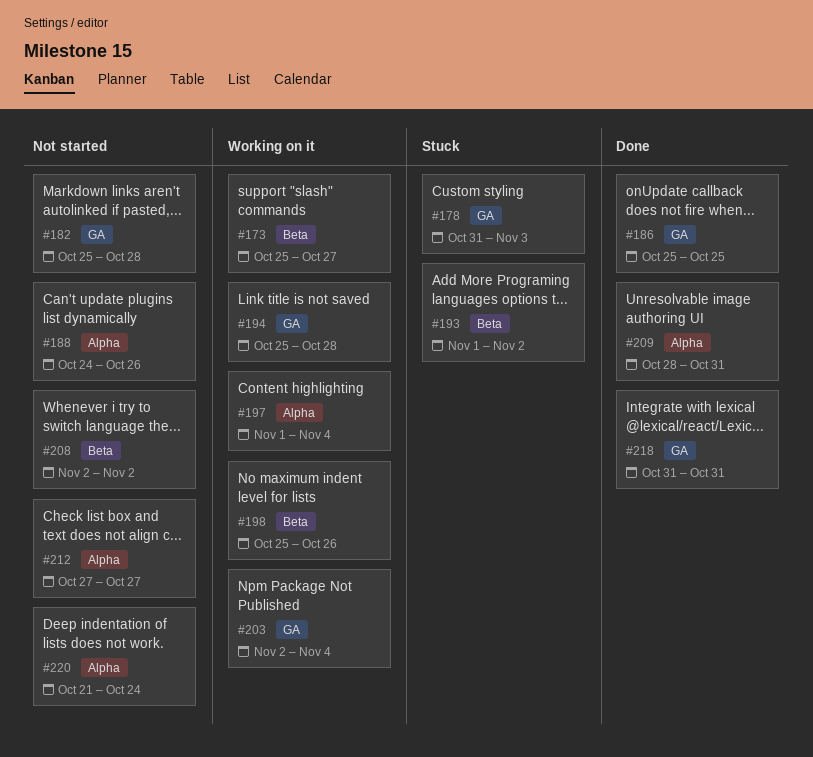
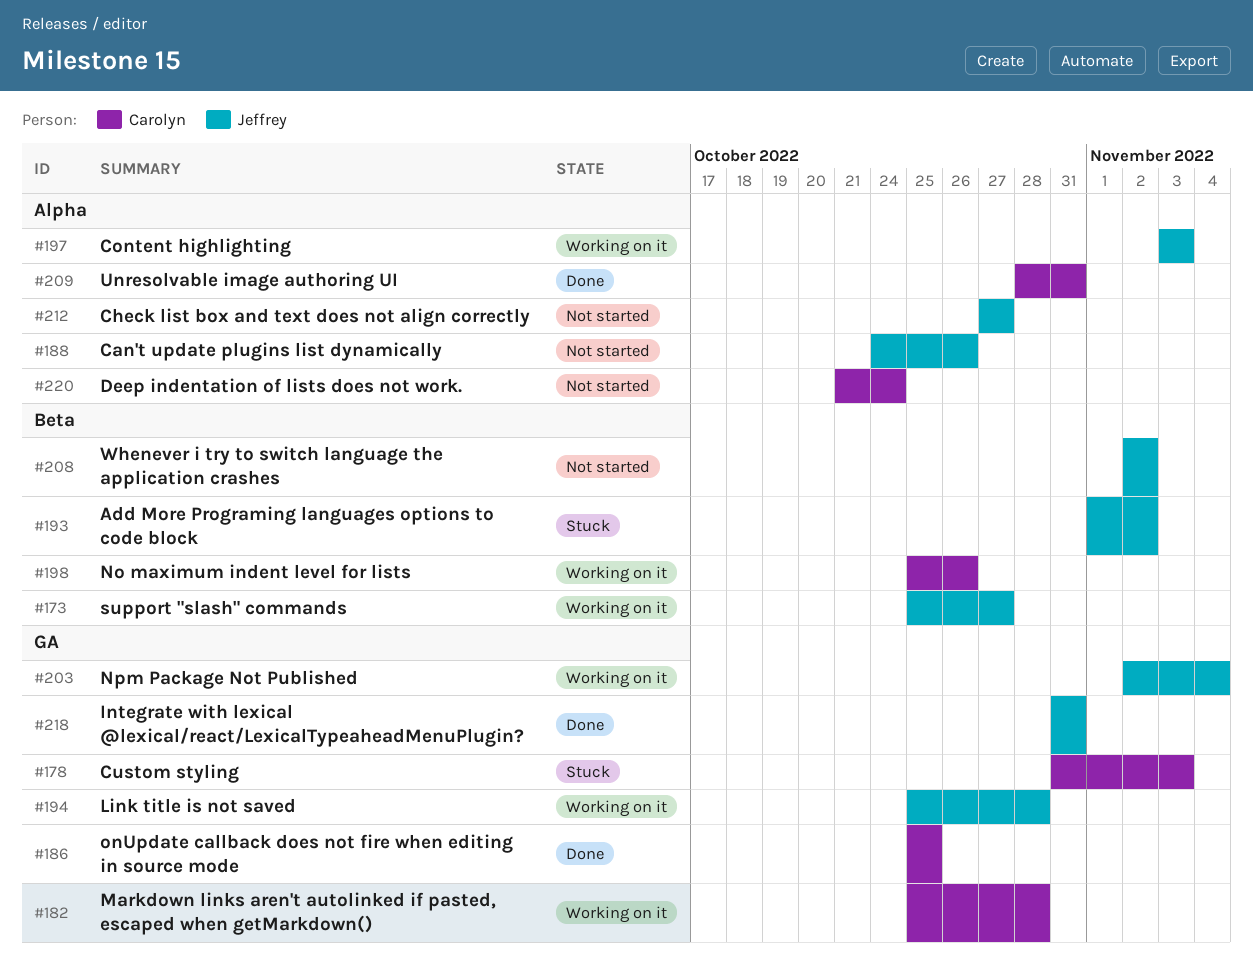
#182, status: Not started -> Working on it
#197, start: Nov 1 -> Nov 3
#197, due: Nov 4 -> Nov 3

